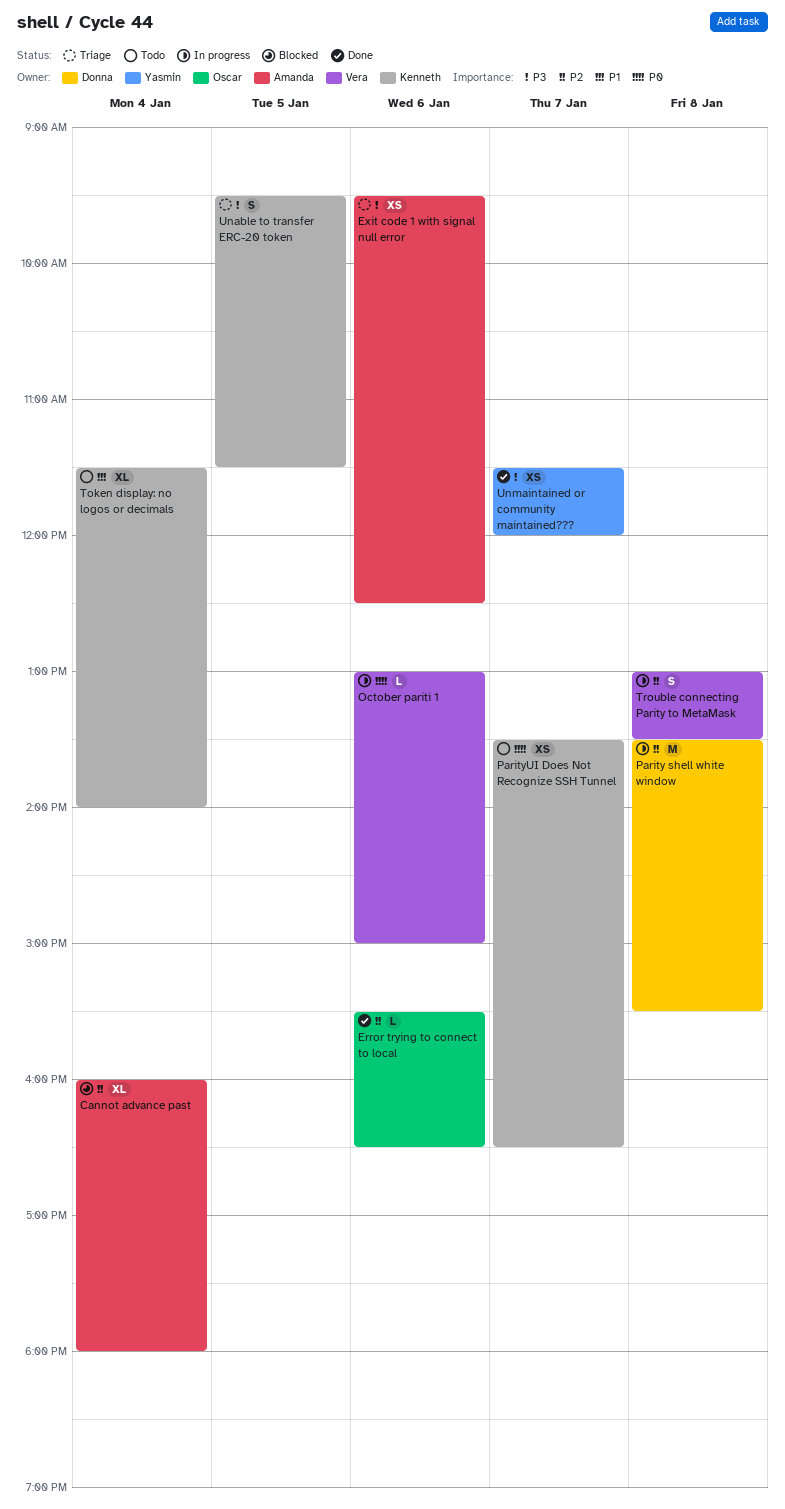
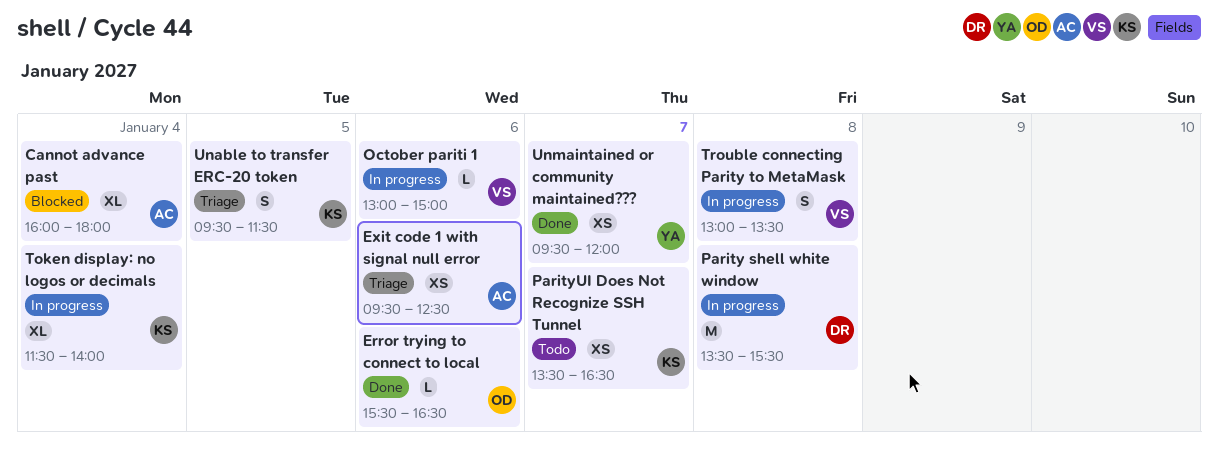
Token display: no logos or decimals, status: Todo -> In progress
Unmaintained or community maintained???, begins: 11:30 -> 09:30

